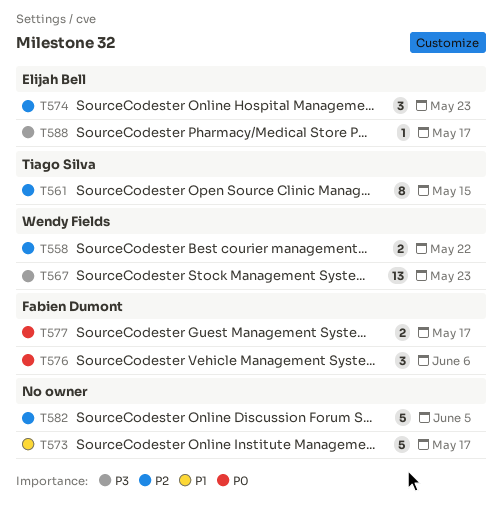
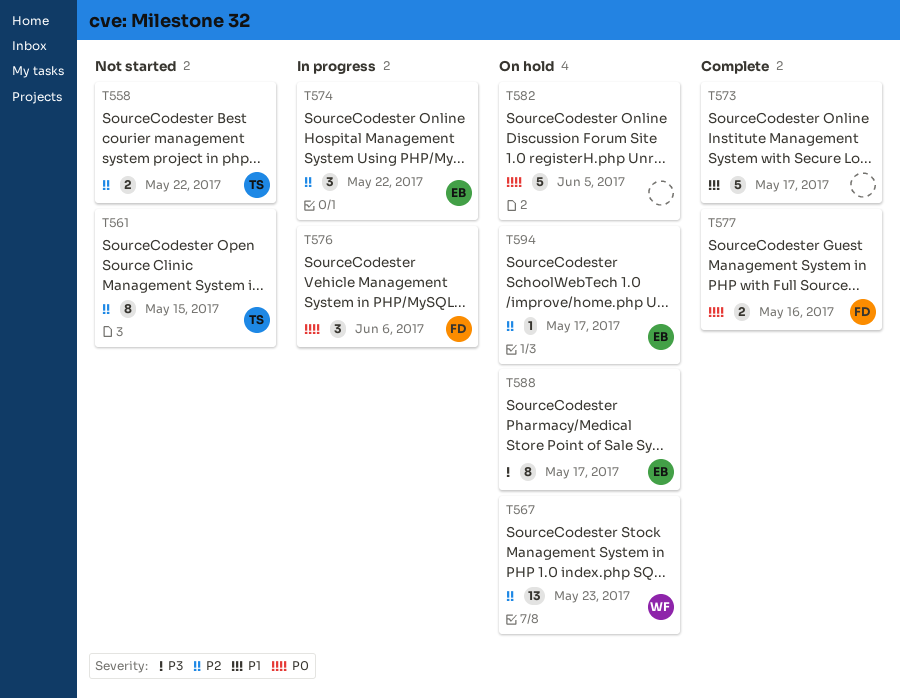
T558, owner: Wendy Fields -> Tiago Silva
T567, priority: P3 -> P2
T574, due: May 23 -> May 22
T577, due: May 17 -> May 16
T582, priority: P2 -> P0
T588, estimate: 1 -> 8
T594: none -> present

